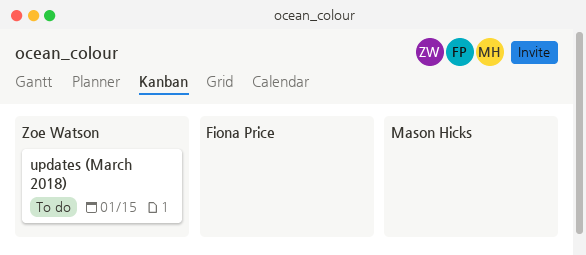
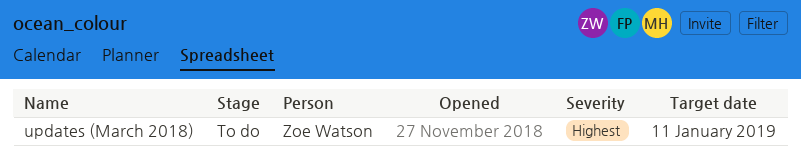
updates (March 2018), due: Jan 15 -> Jan 11

